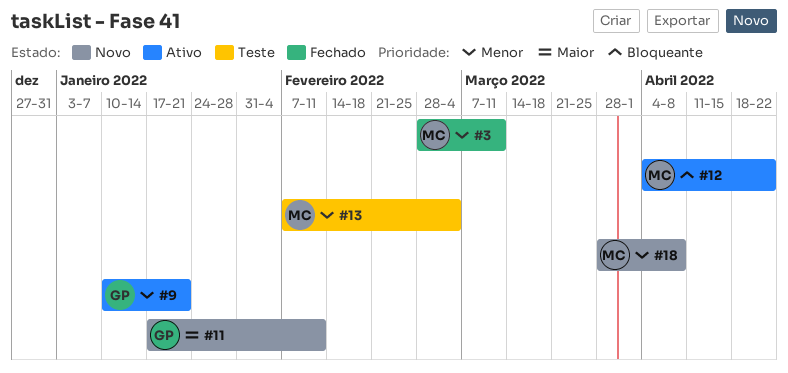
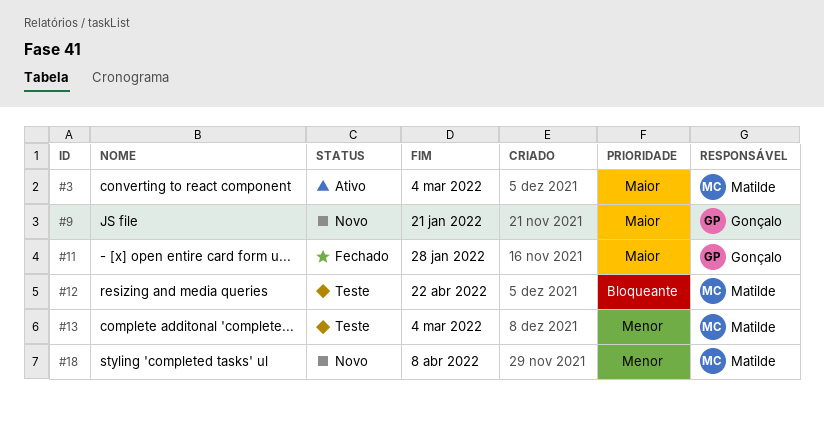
#3, status: Fechado -> Ativo
#3, priority: Menor -> Maior
#3, due: Mar 11 -> Mar 4
#9, status: Ativo -> Novo
#9, priority: Menor -> Maior
#11, status: Novo -> Fechado
#11, due: Feb 11 -> Jan 28
#12, status: Ativo -> Teste

